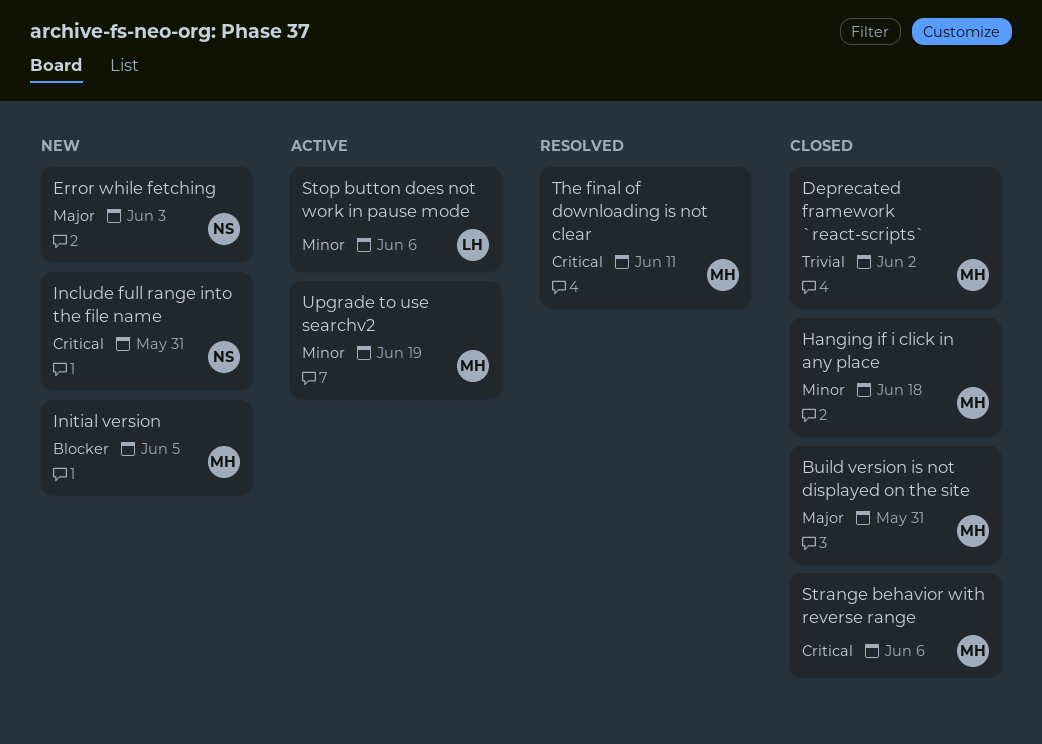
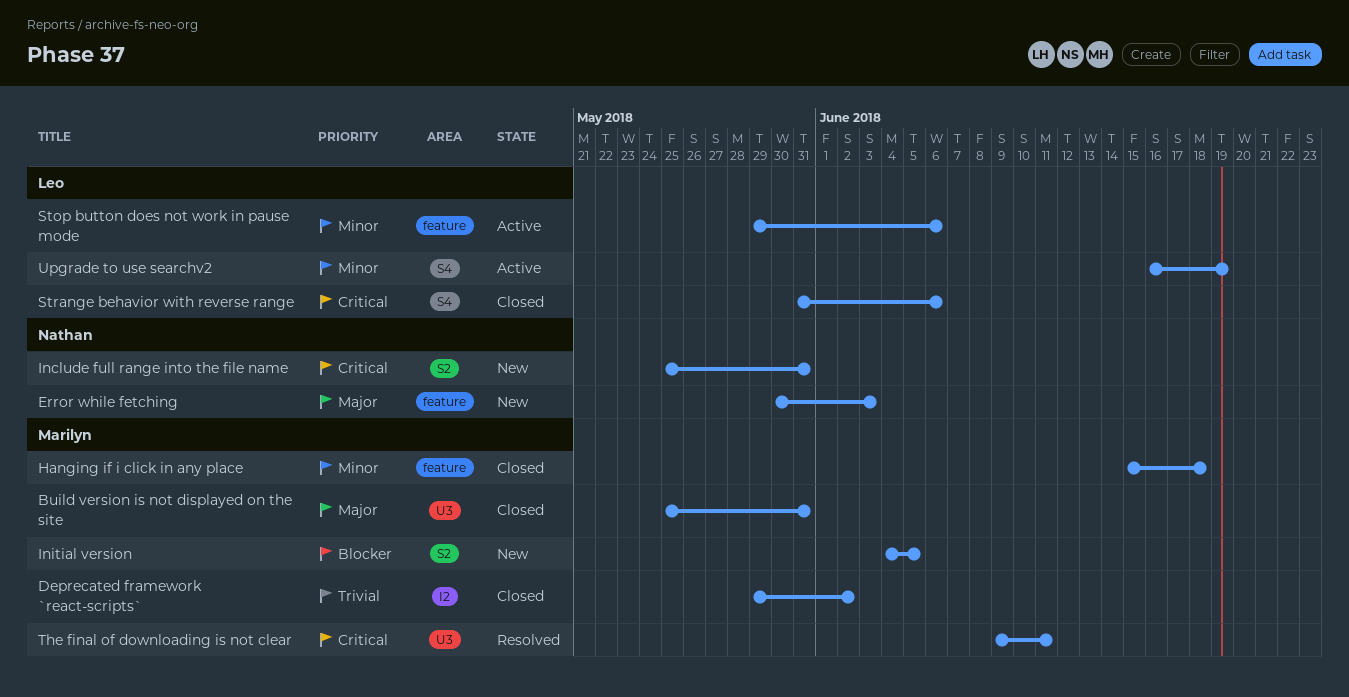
Strange behavior with reverse range, owner: Marilyn -> Leo
Upgrade to use searchv2, owner: Marilyn -> Leo

